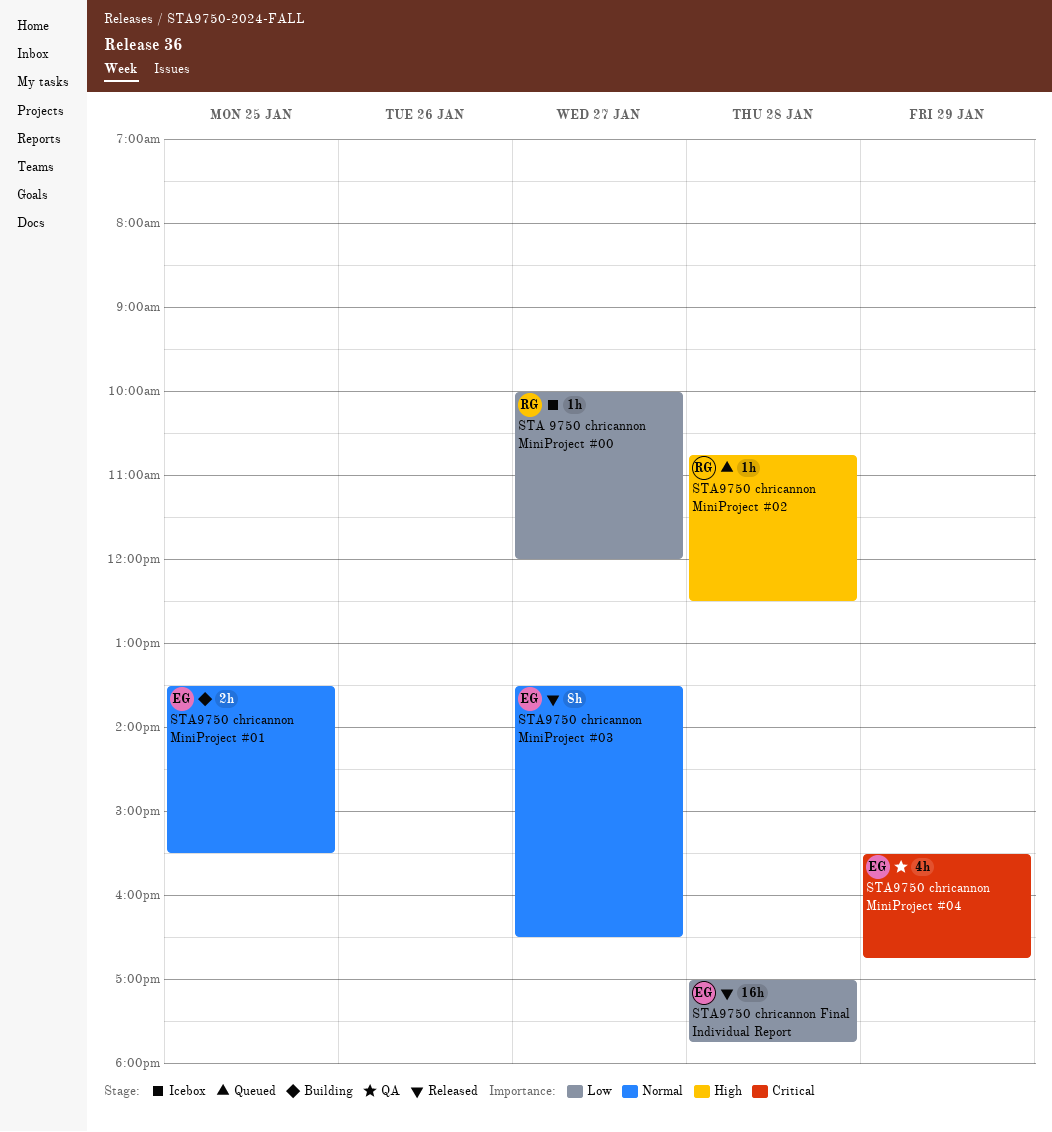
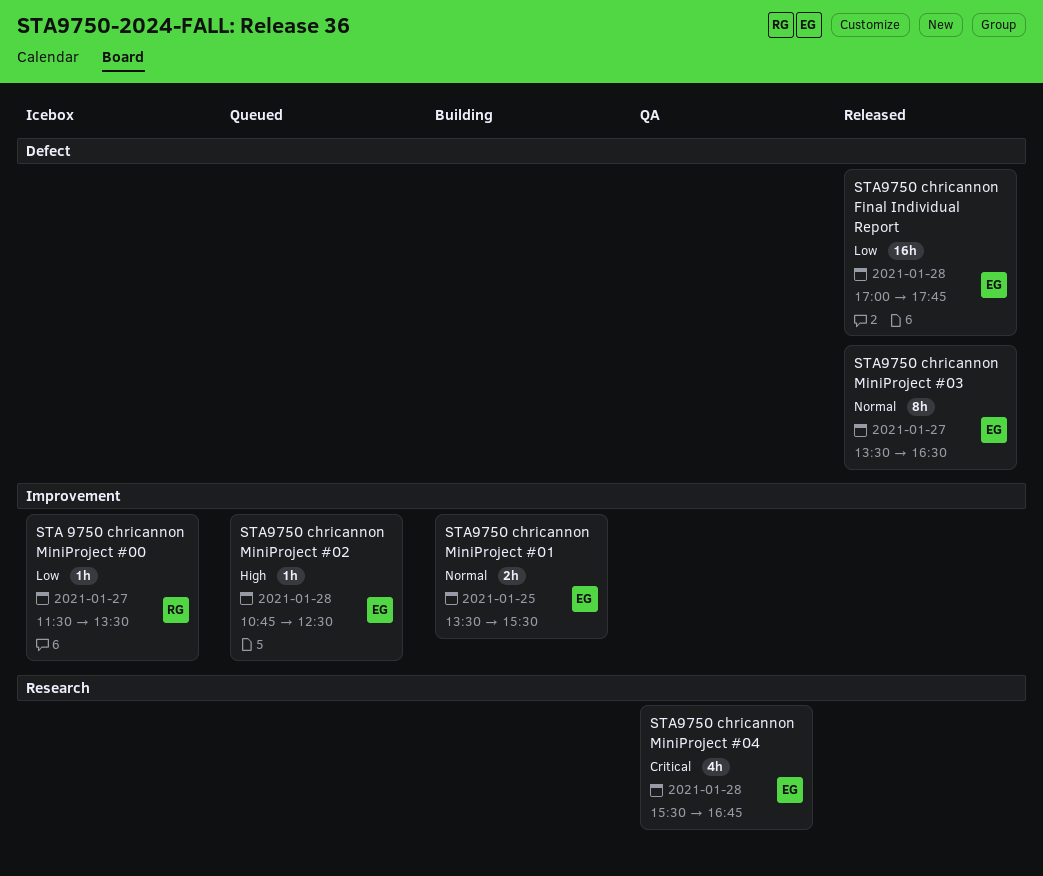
STA 9750 chricannon MiniProject #00, begins: 10:00 -> 11:30
STA 9750 chricannon MiniProject #00, ends: 12:00 -> 13:30
STA9750 chricannon MiniProject #02, owner: RG -> EG
STA9750 chricannon MiniProject #04, day: Jan 29 -> Jan 28

